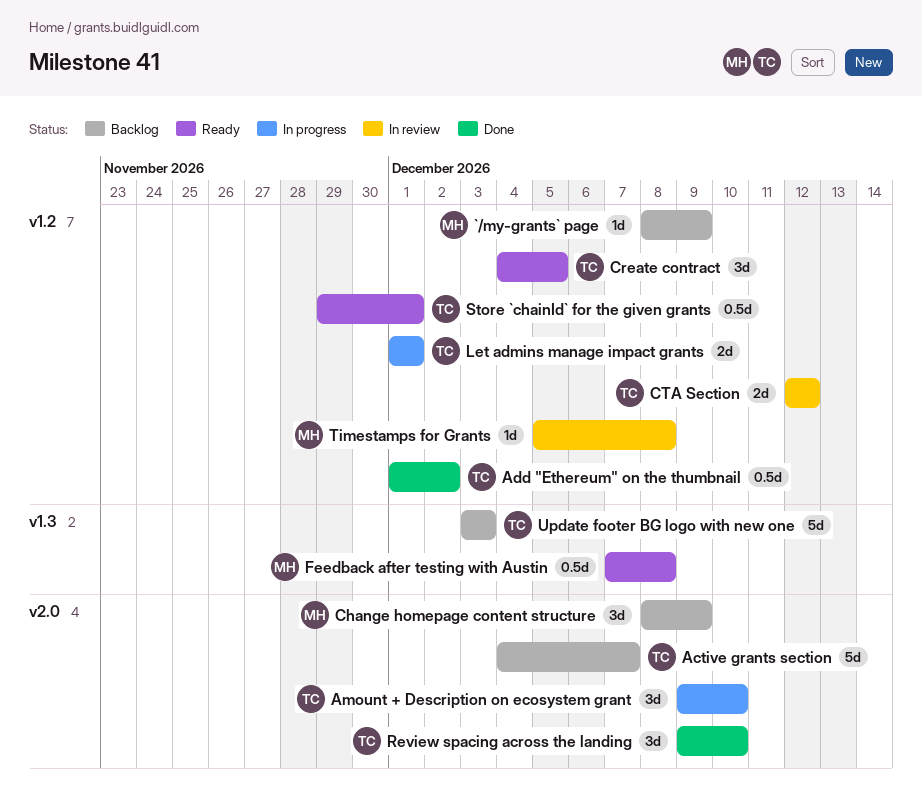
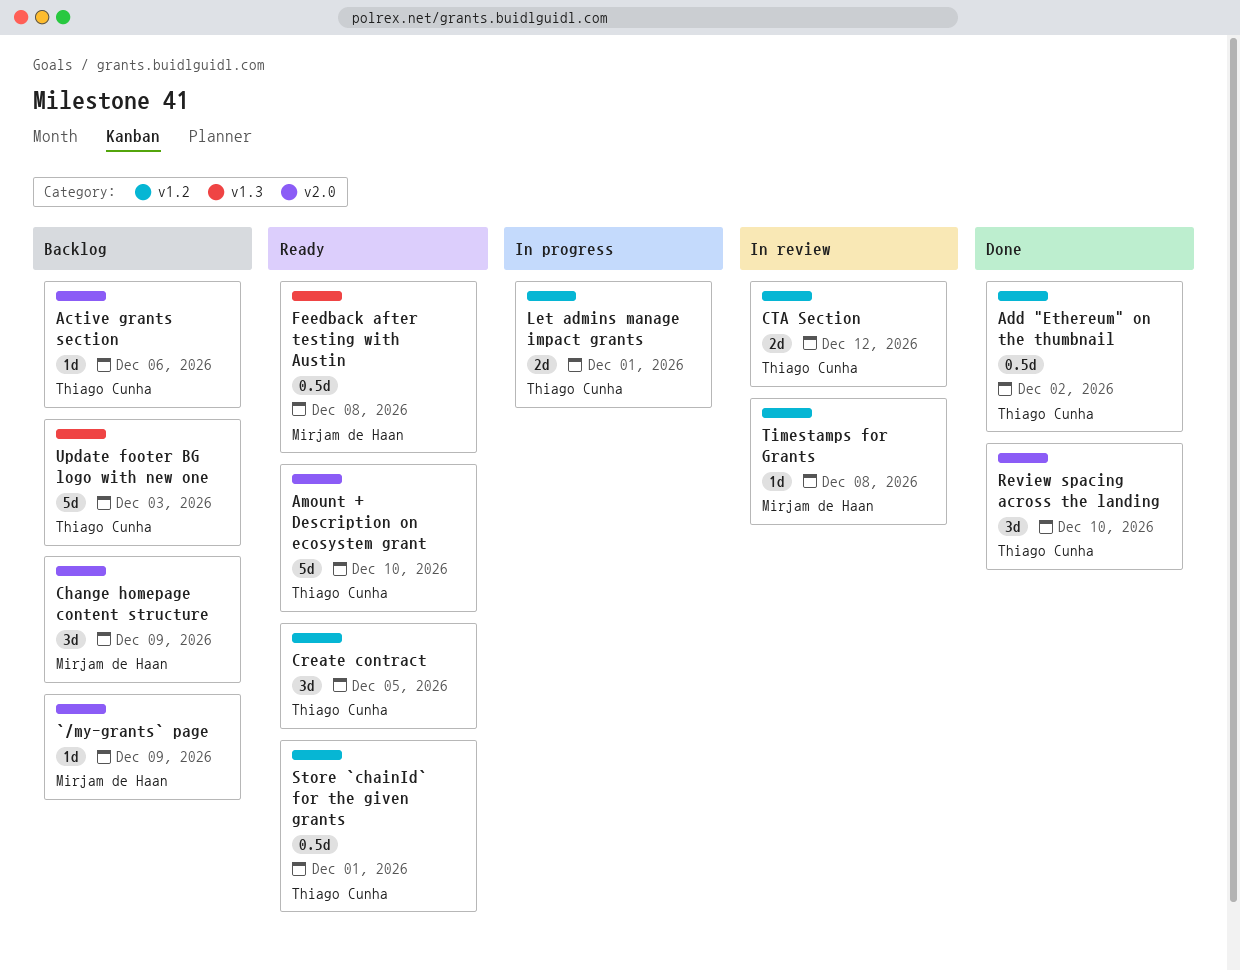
`/my-grants` page, label: v1.2 -> v2.0
Active grants section, estimate: 5d -> 1d
Active grants section, due: Dec 7 -> Dec 6
Amount + Description on ecosystem grant, status: In progress -> Ready
Amount + Description on ecosystem grant, estimate: 3d -> 5d

